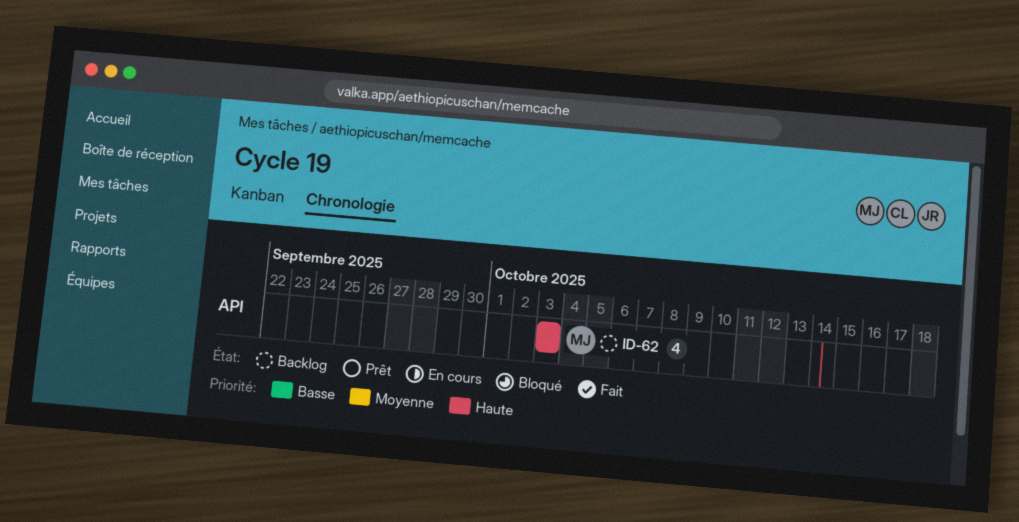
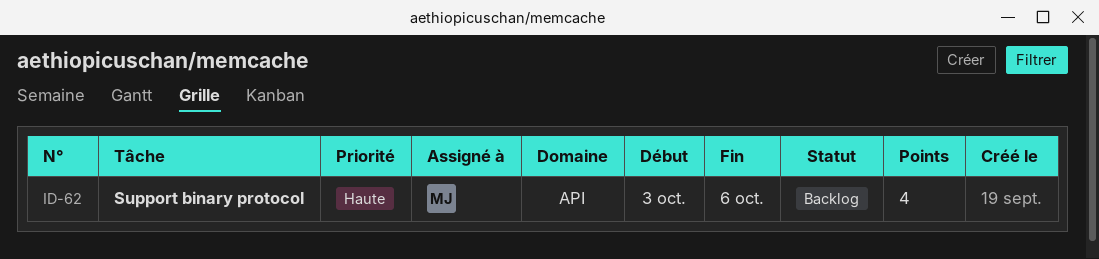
ID-62, due: Oct 3 -> Oct 6

